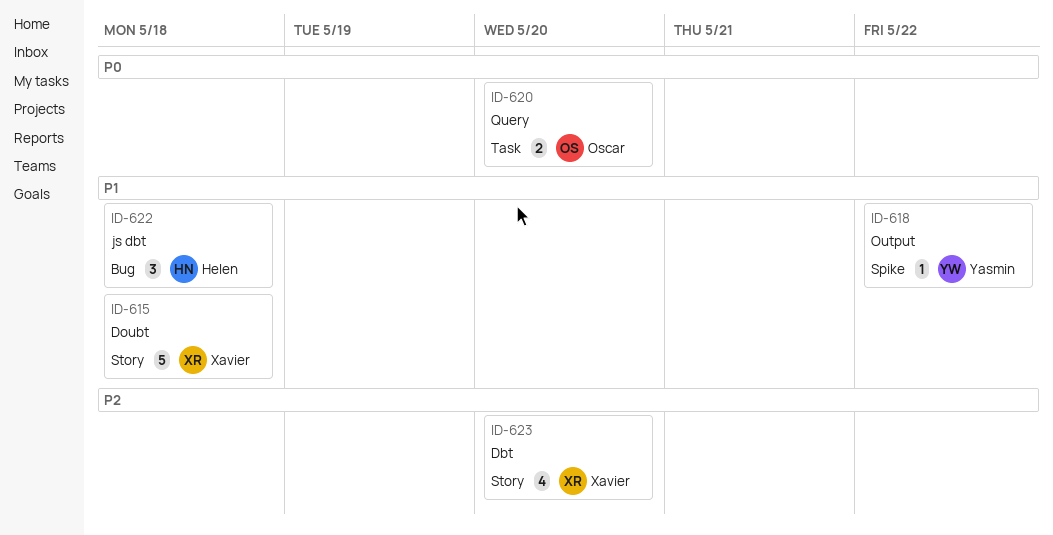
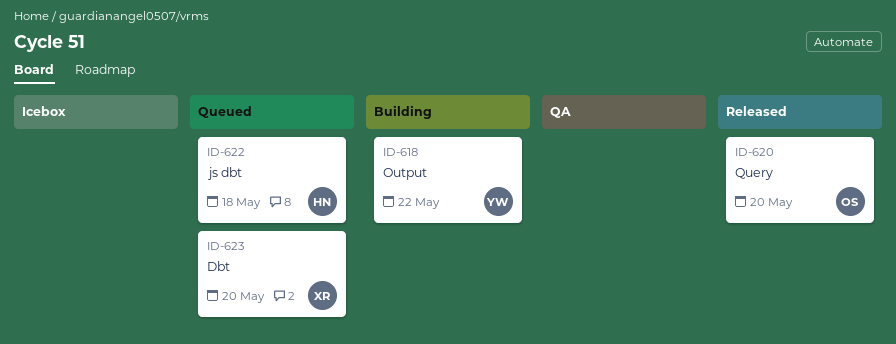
ID-615: present -> none

